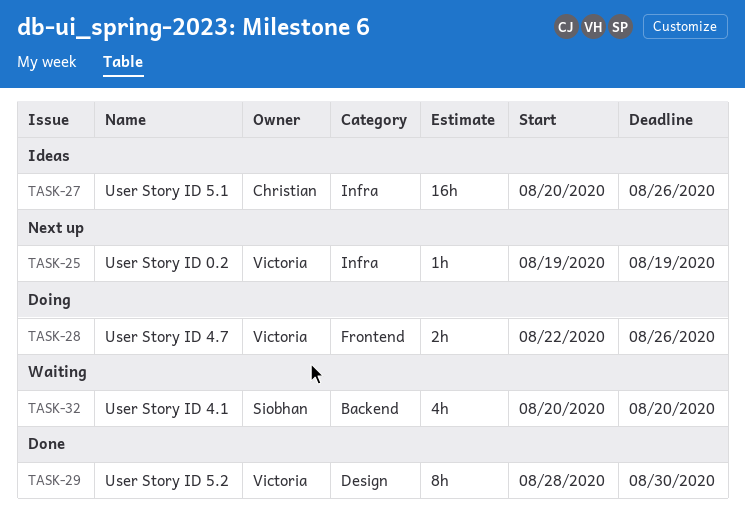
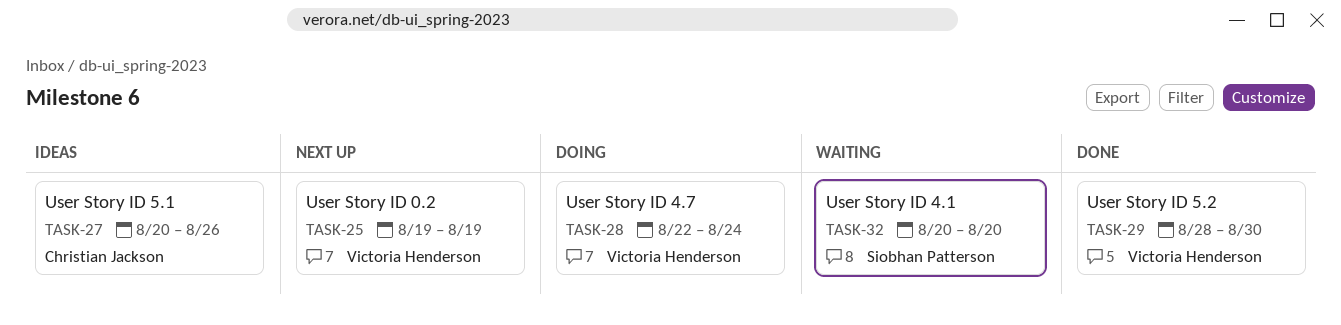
TASK-28, due: Aug 26 -> Aug 24

